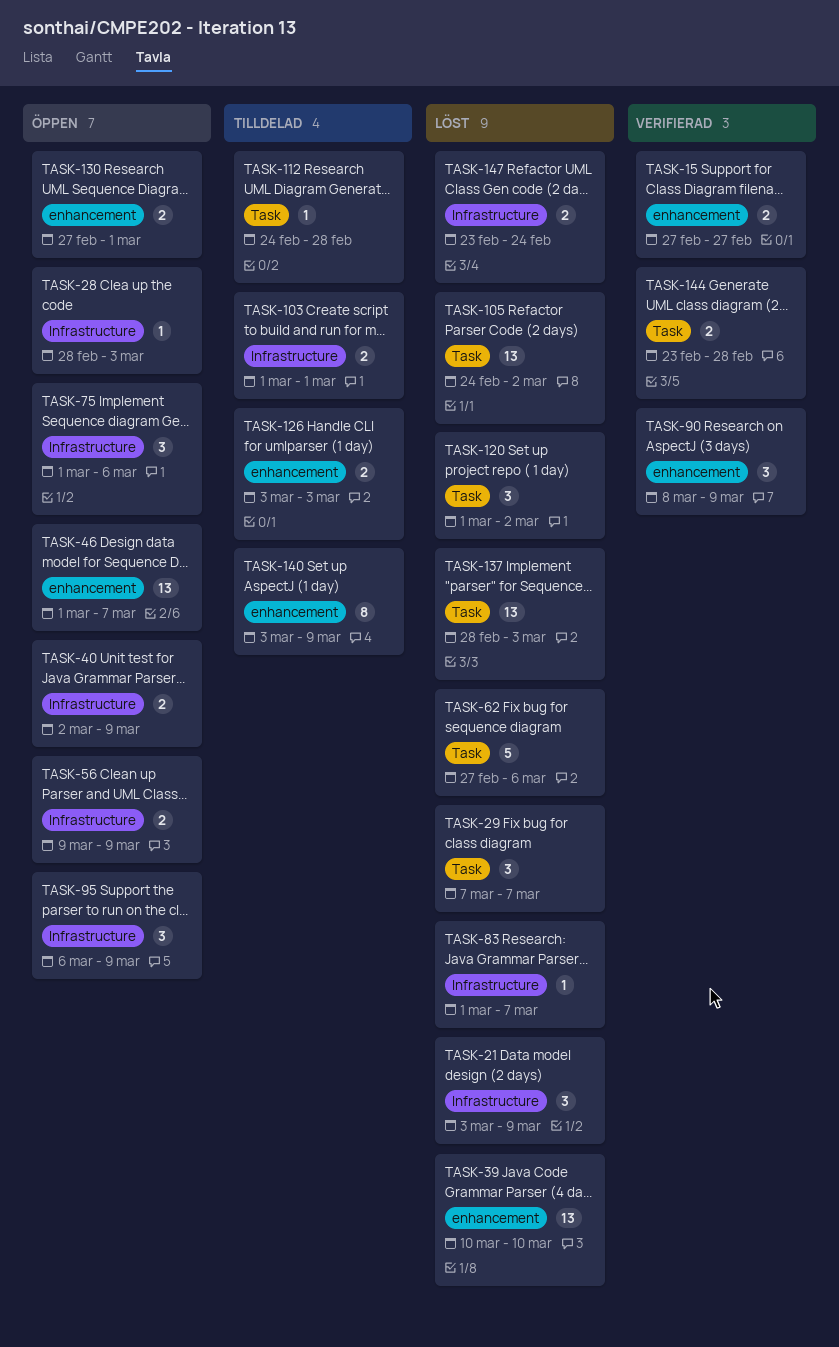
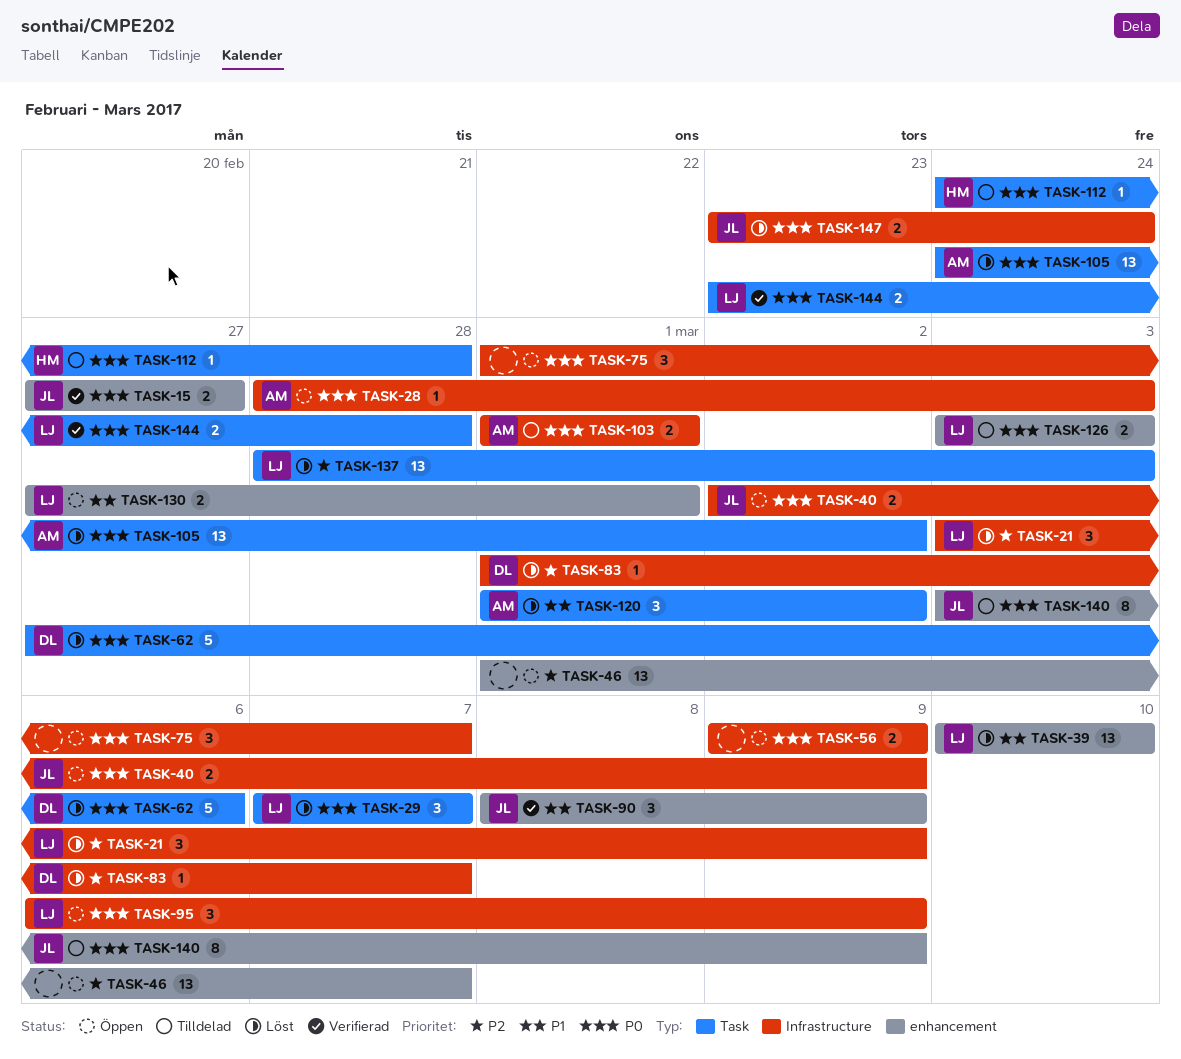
TASK-75, due: Mar 6 -> Mar 7

